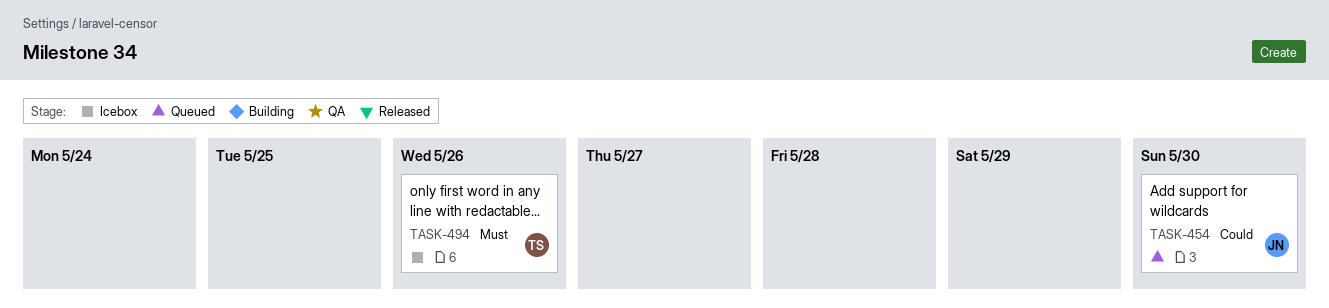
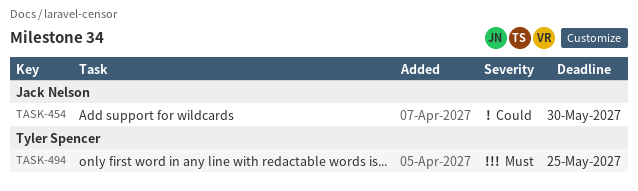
TASK-494, due: May 26 -> May 25

